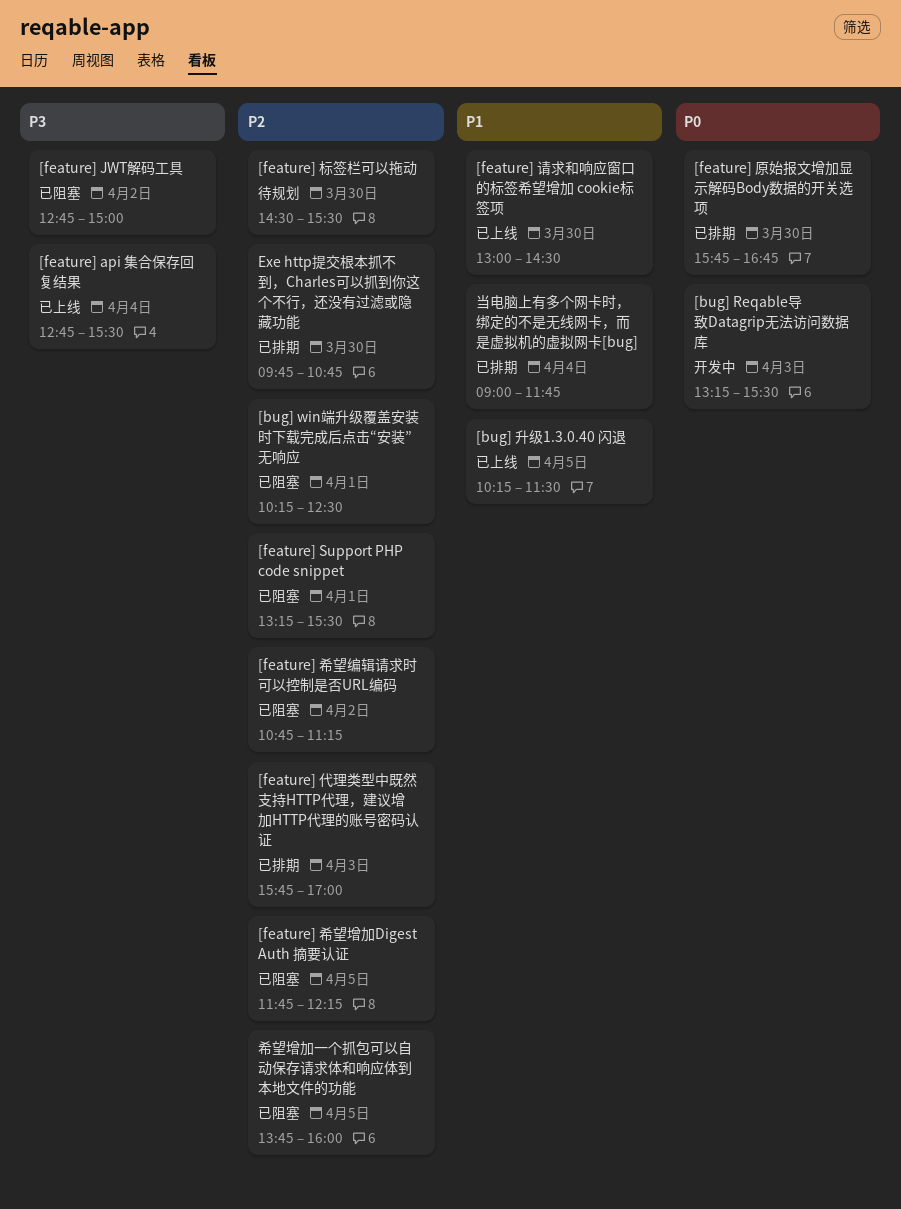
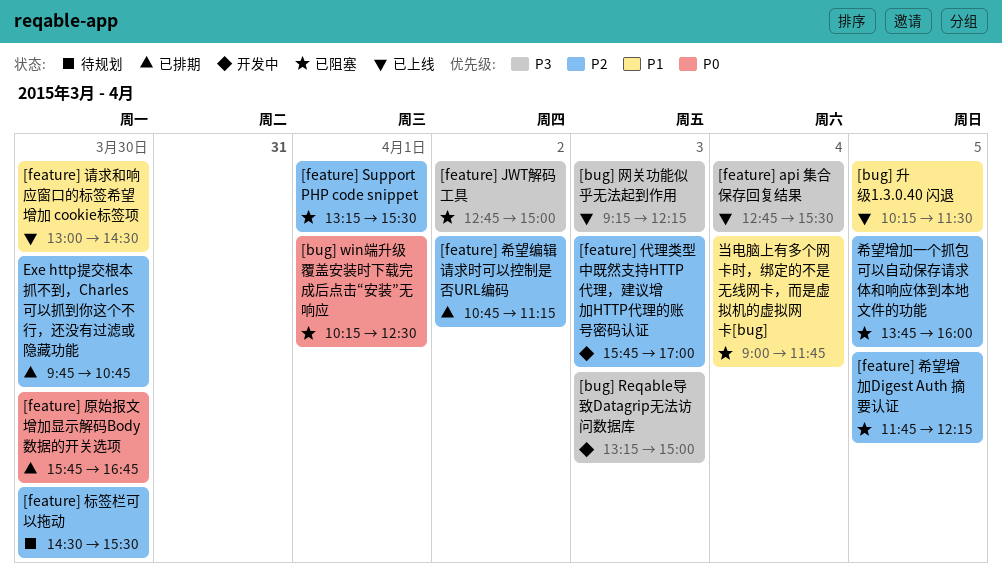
[bug] Reqable导致Datagrip无法访问数据库, priority: P0 -> P3
[bug] Reqable导致Datagrip无法访问数据库, ends: 15:30 -> 15:00
[bug] win端升级覆盖安装时下载完成后点击“安装”无响应, priority: P2 -> P0
[bug] 网关功能似乎无法起到作用: none -> present
[feature] 代理类型中既然支持HTTP代理，建议增加HTTP代理的账号密码认证, status: 已排期 -> 开发中
[feature] 希望编辑请求时可以控制是否URL编码, status: 已阻塞 -> 已排期
当电脑上有多个网卡时，绑定的不是无线网卡，而是虚拟机的虚拟网卡[bug], status: 已排期 -> 已阻塞

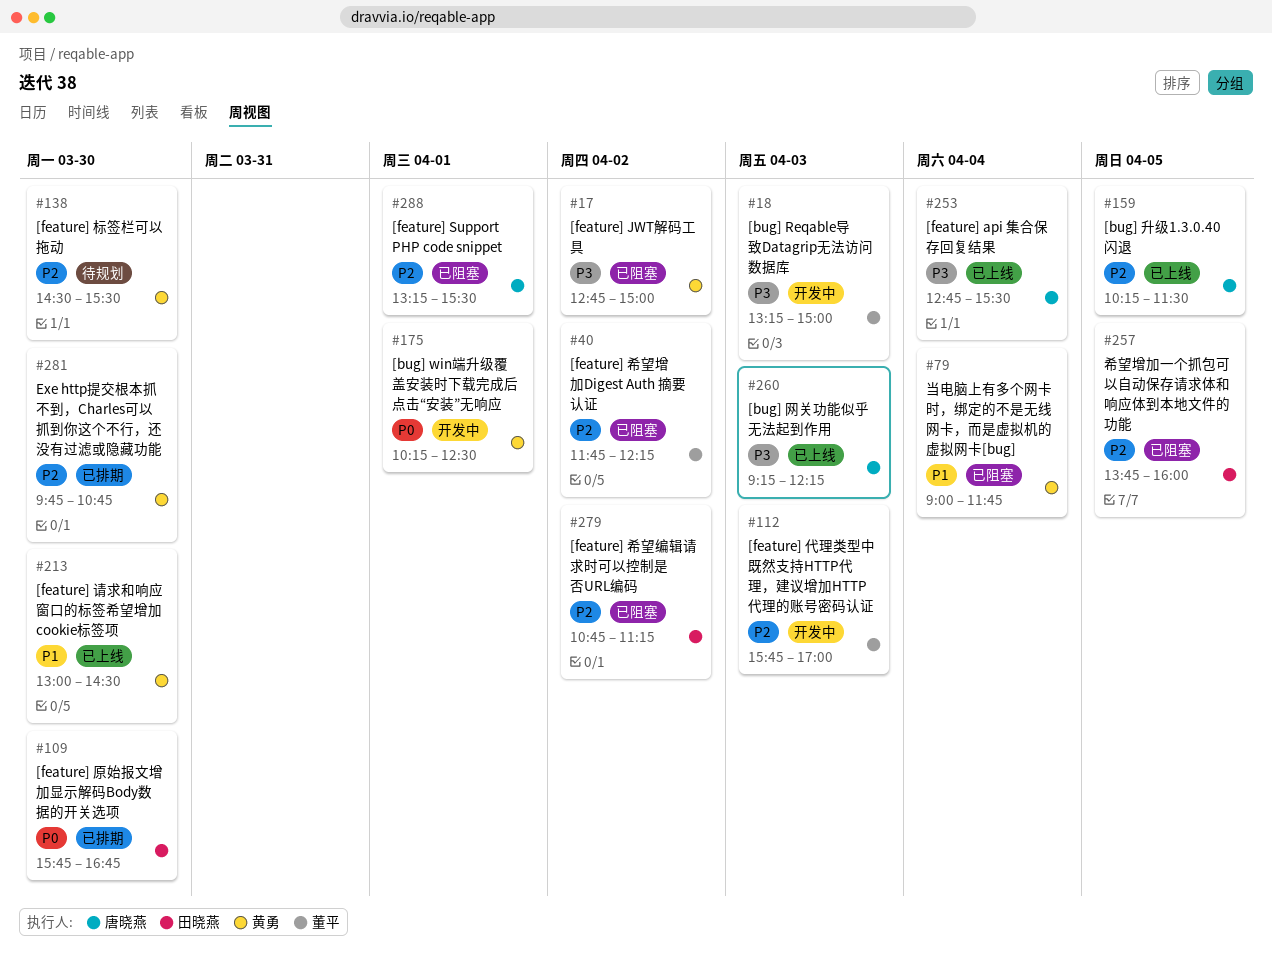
[bug] win端升级覆盖安装时下载完成后点击“安装”无响应, status: 已阻塞 -> 开发中
[bug] 升级1.3.0.40 闪退, priority: P1 -> P2
[feature] 希望增加Digest Auth 摘要认证, day: Apr 5 -> Apr 2
[feature] 希望编辑请求时可以控制是否URL编码, status: 已排期 -> 已阻塞

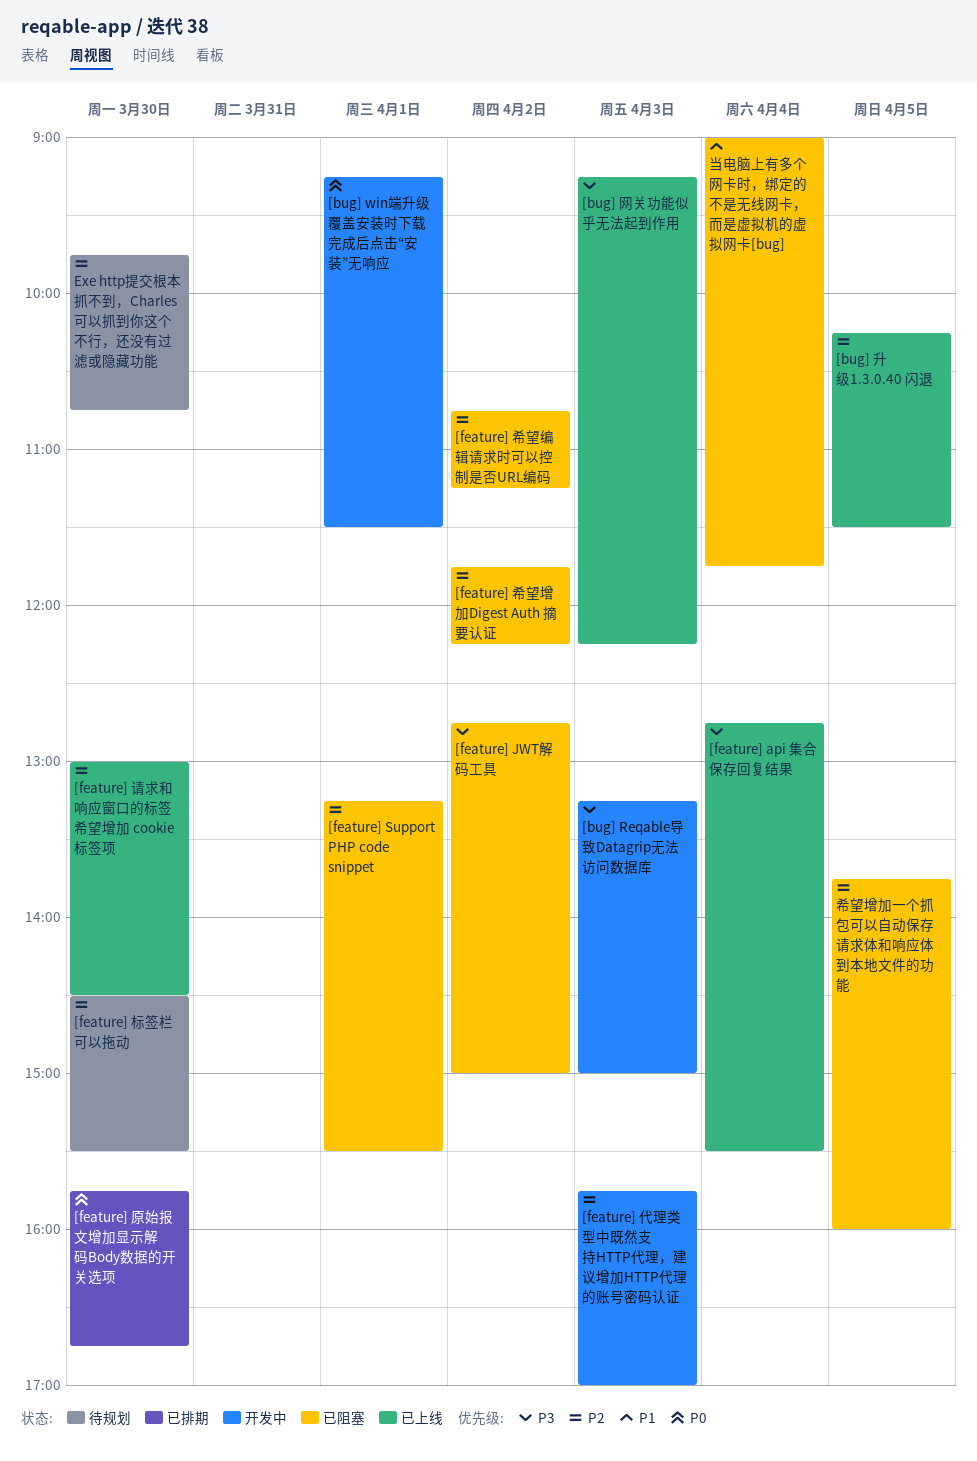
[bug] win端升级覆盖安装时下载完成后点击“安装”无响应, begins: 10:15 -> 09:15
[bug] win端升级覆盖安装时下载完成后点击“安装”无响应, ends: 12:30 -> 11:30
[feature] 请求和响应窗口的标签希望增加 cookie标签项, priority: P1 -> P2
Exe http提交根本抓不到，Charles可以抓到你这个不行，还没有过滤或隐藏功能, status: 已排期 -> 待规划

